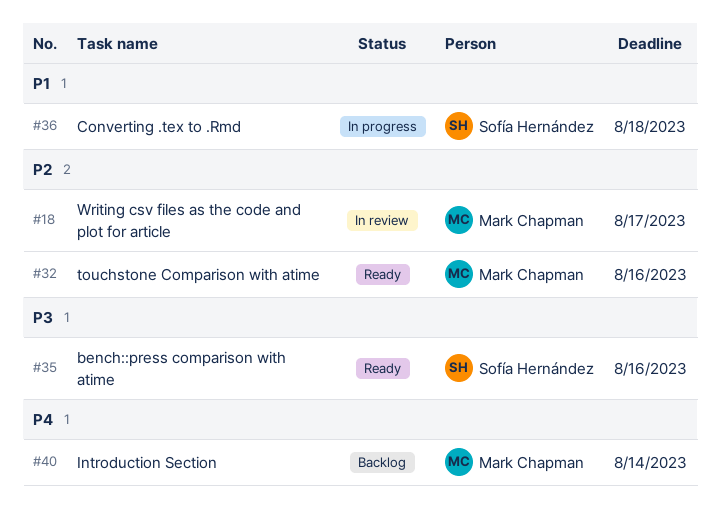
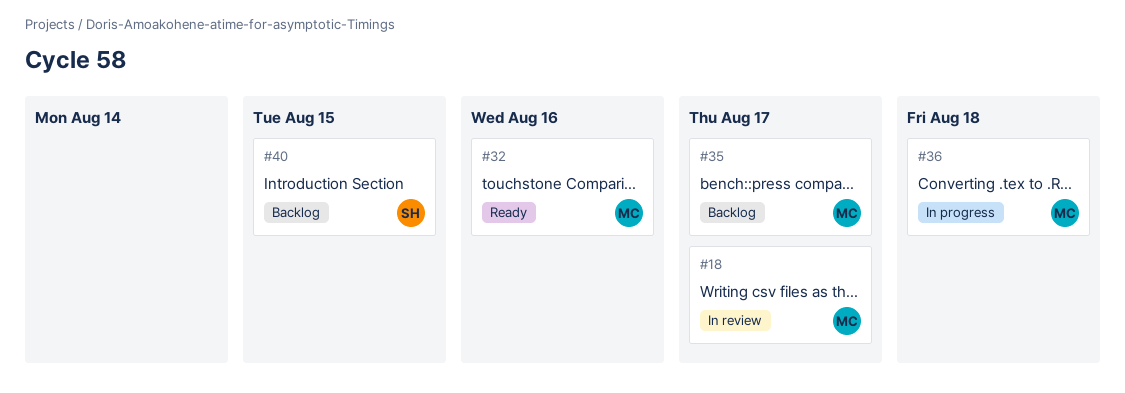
#35, status: Ready -> Backlog
#35, owner: Sofía Hernández -> Mark Chapman
#35, due: Aug 16 -> Aug 17
#36, owner: Sofía Hernández -> Mark Chapman
#40, owner: Mark Chapman -> Sofía Hernández
#40, due: Aug 14 -> Aug 15

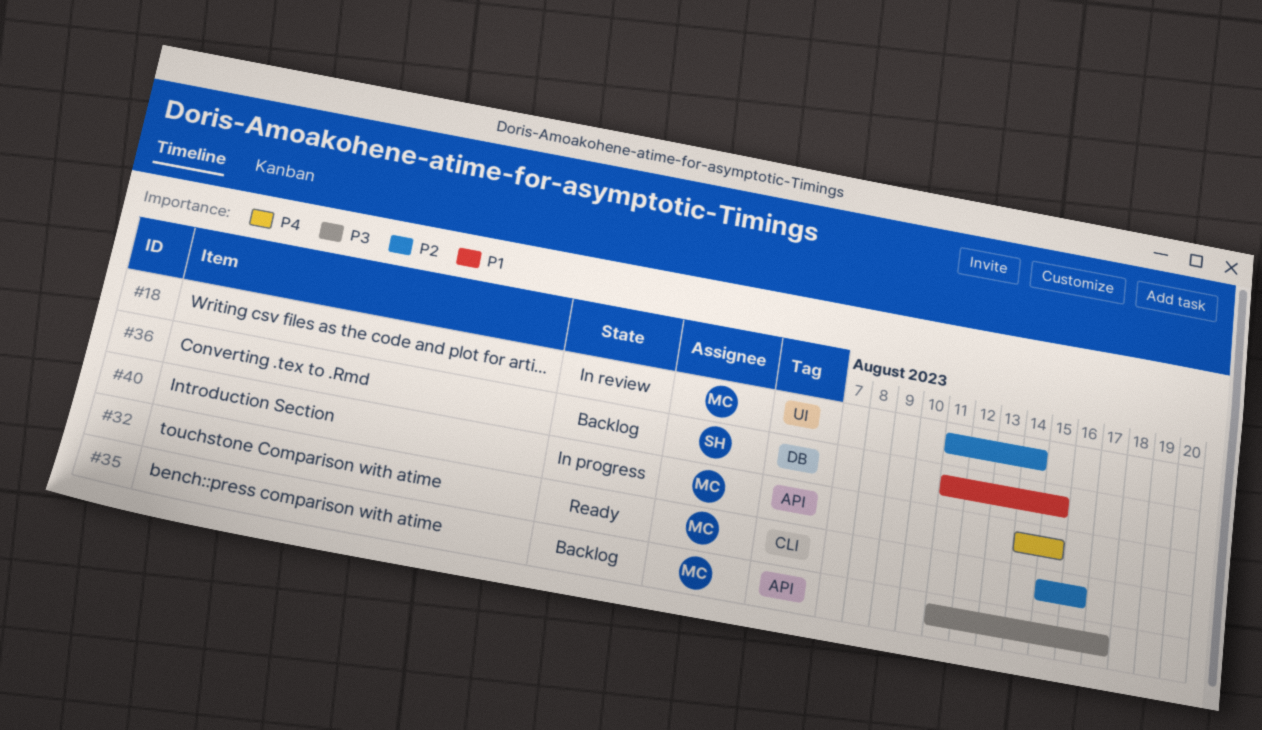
#18, due: Aug 17 -> Aug 14
#36, status: In progress -> Backlog
#36, owner: MC -> SH
#36, due: Aug 18 -> Aug 15
#40, status: Backlog -> In progress
#40, owner: SH -> MC

